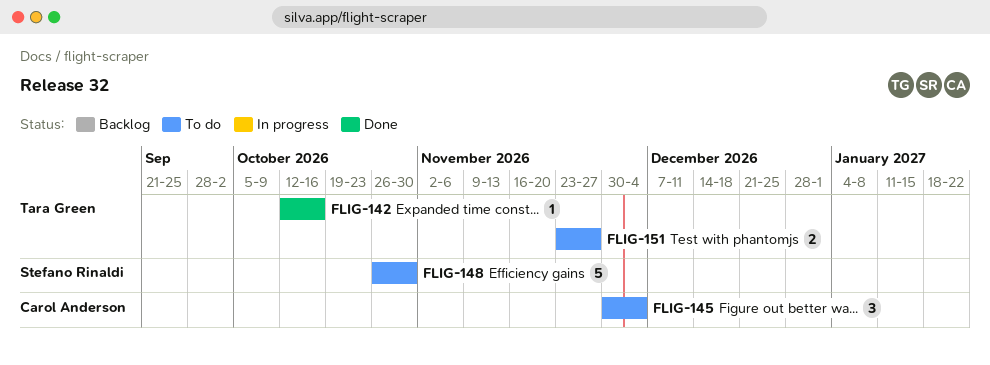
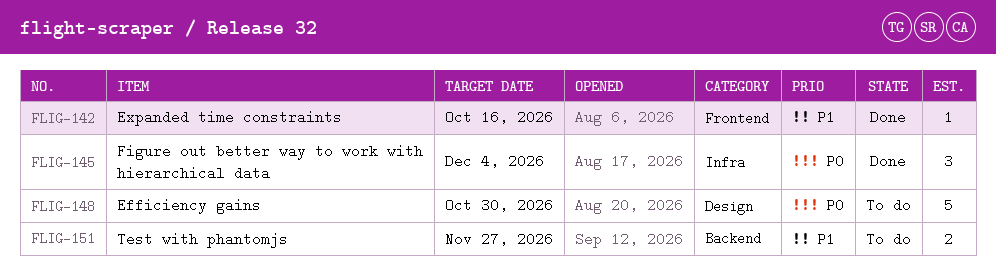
FLIG-145, status: To do -> Done

